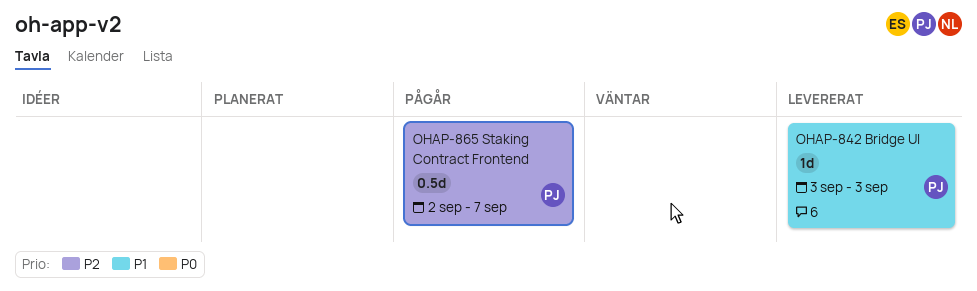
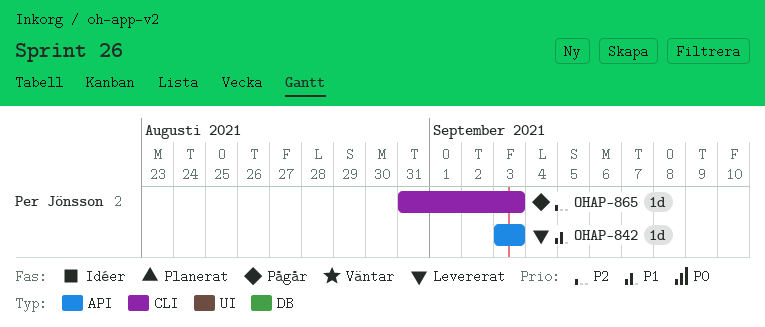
OHAP-865, estimate: 0.5d -> 1d
OHAP-865, start: Sep 2 -> Aug 31
OHAP-865, due: Sep 7 -> Sep 3

